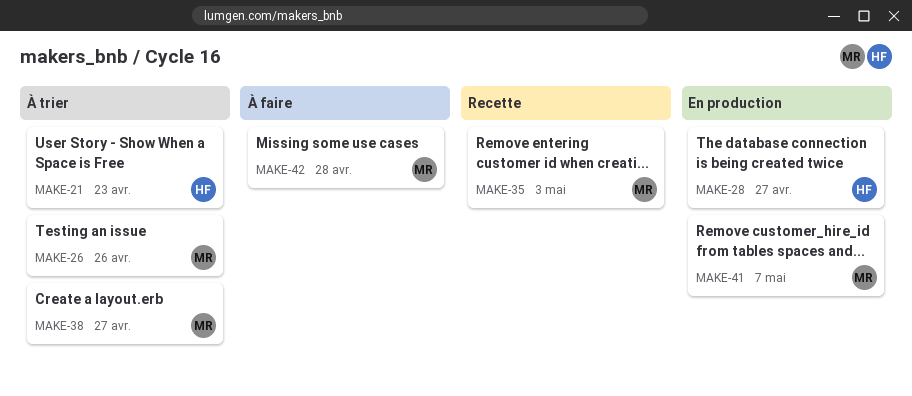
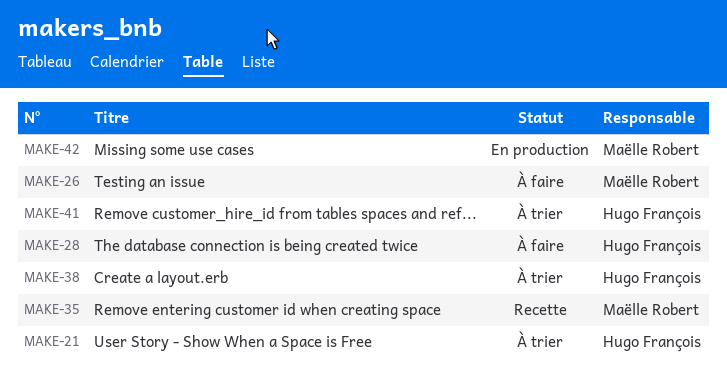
MAKE-26, status: À trier -> À faire
MAKE-28, status: En production -> À faire
MAKE-38, owner: Maëlle Robert -> Hugo François
MAKE-41, status: En production -> À trier
MAKE-41, owner: Maëlle Robert -> Hugo François
MAKE-42, status: À faire -> En production

